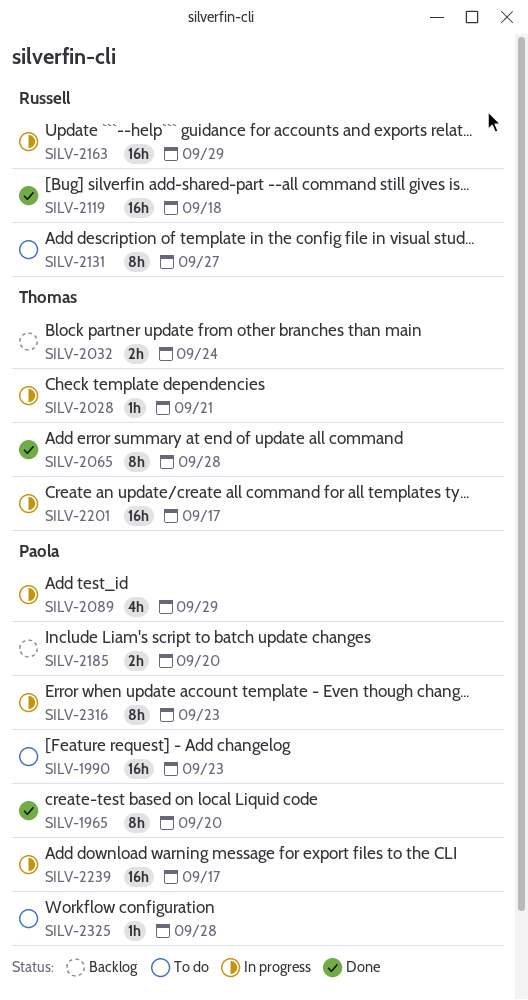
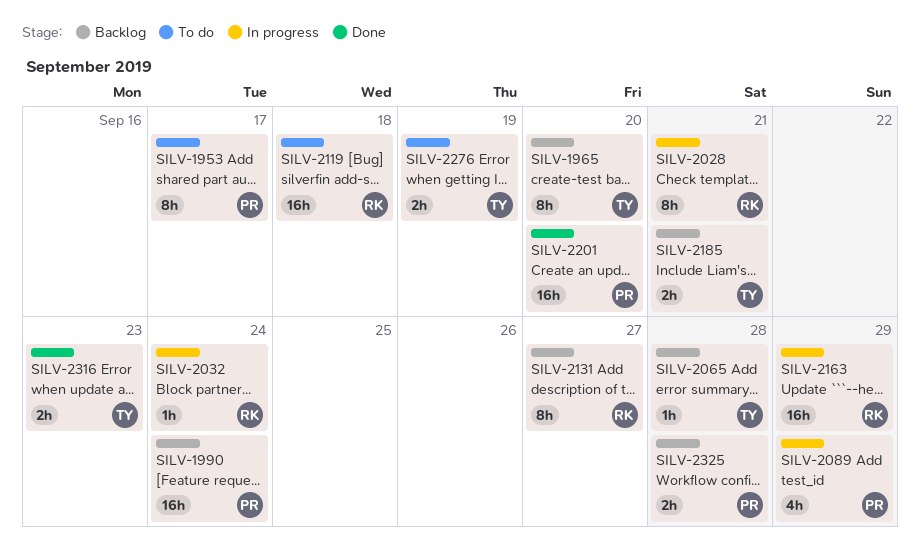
SILV-1953: none -> present
SILV-1965, status: Done -> Backlog
SILV-1965, owner: Paola -> Thomas
SILV-1990, status: To do -> Backlog
SILV-1990, due: Sep 23 -> Sep 24
SILV-2028, owner: Thomas -> Russell
SILV-2028, estimate: 1h -> 8h
SILV-2032, status: Backlog -> In progress
SILV-2032, owner: Thomas -> Russell
SILV-2032, estimate: 2h -> 1h
SILV-2065, status: Done -> Backlog
SILV-2065, estimate: 8h -> 1h
SILV-2119, status: Done -> To do
SILV-2131, status: To do -> Backlog
SILV-2185, owner: Paola -> Thomas
SILV-2185, due: Sep 20 -> Sep 21
SILV-2201, status: In progress -> Done
SILV-2201, owner: Thomas -> Paola
SILV-2201, due: Sep 17 -> Sep 20
SILV-2239: present -> none
SILV-2276: none -> present
SILV-2316, status: In progress -> Done
SILV-2316, owner: Paola -> Thomas
SILV-2316, estimate: 8h -> 2h
SILV-2325, status: To do -> Backlog
SILV-2325, estimate: 1h -> 2h

